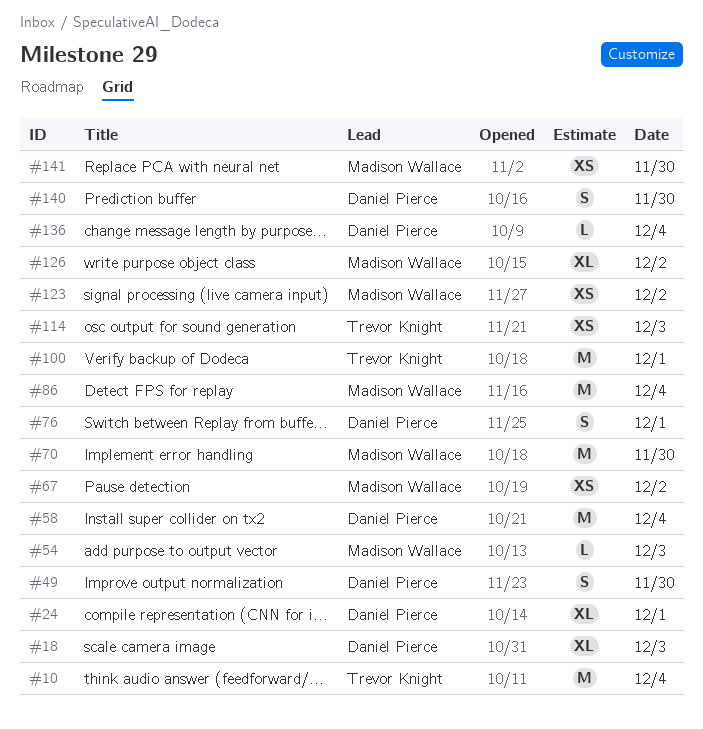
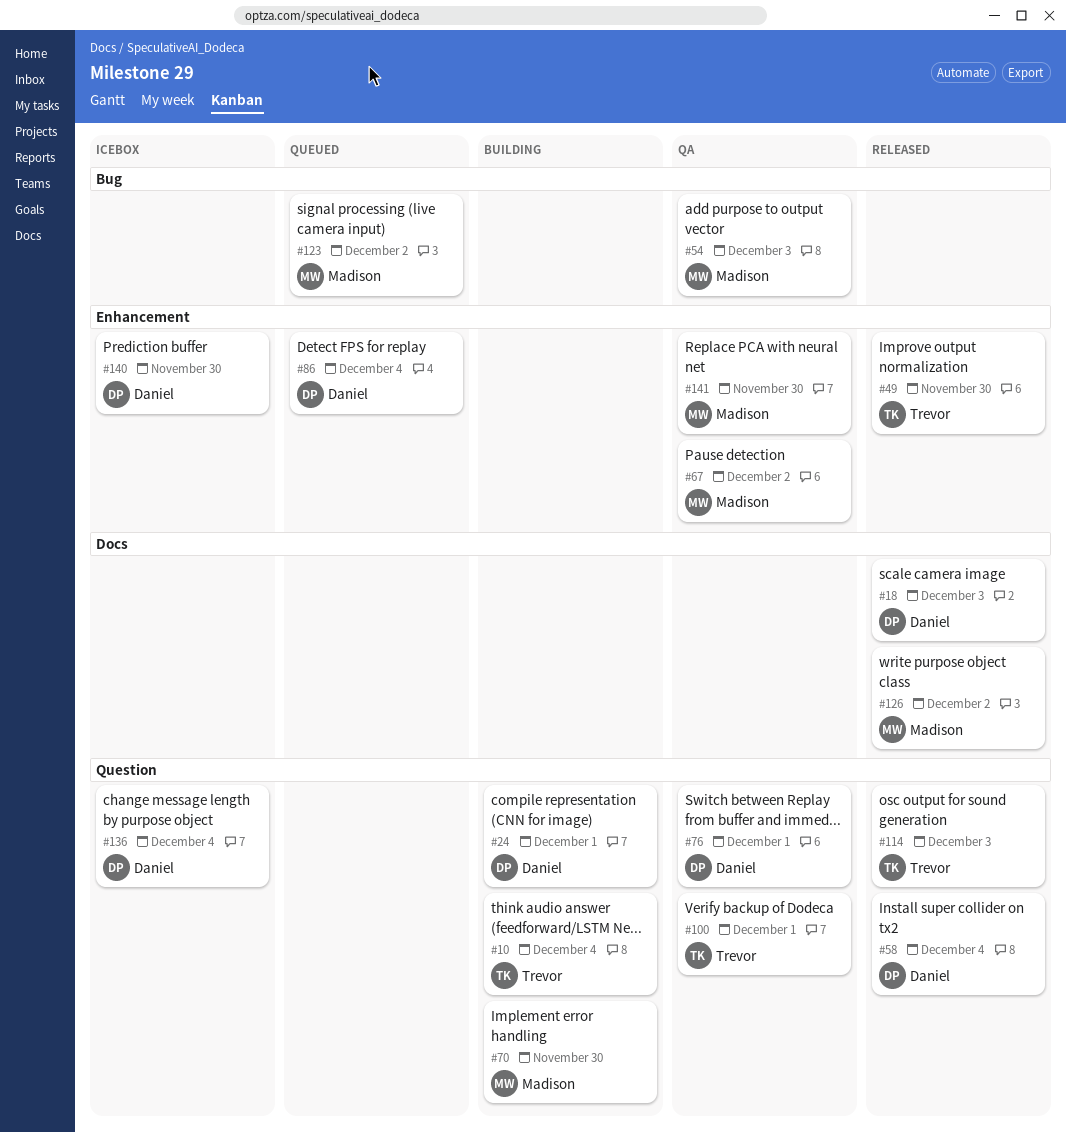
#49, owner: Daniel Pierce -> Trevor Knight
#86, owner: Madison Wallace -> Daniel Pierce

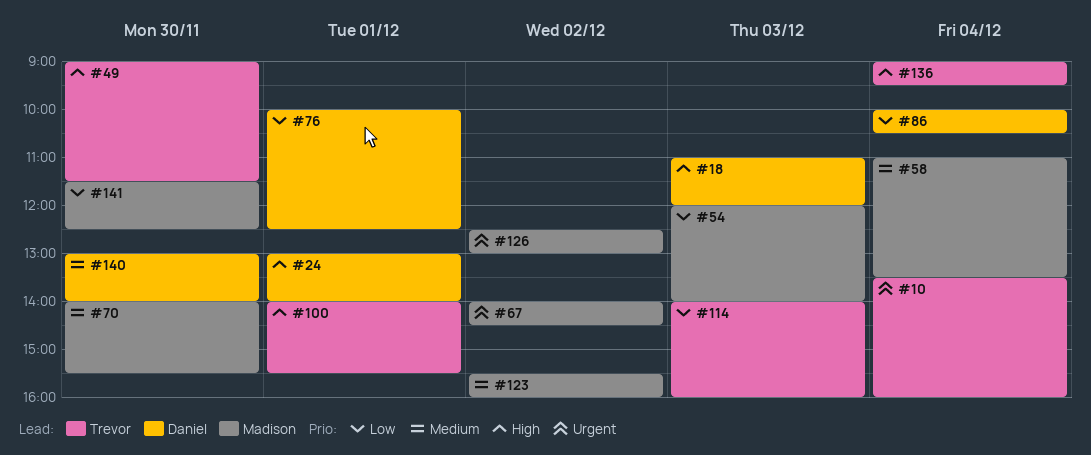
#58, owner: Daniel -> Madison
#136, owner: Daniel -> Trevor

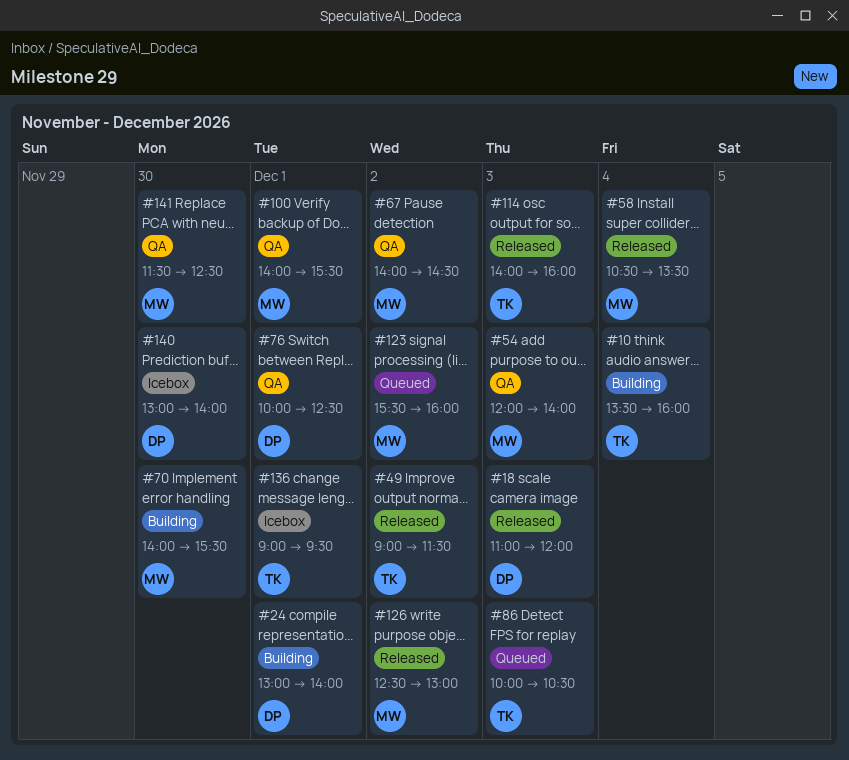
#49, day: Nov 30 -> Dec 2
#58, begins: 11:00 -> 10:30
#86, owner: Daniel -> Trevor
#86, day: Dec 4 -> Dec 3
#100, owner: Trevor -> Madison
#136, day: Dec 4 -> Dec 1

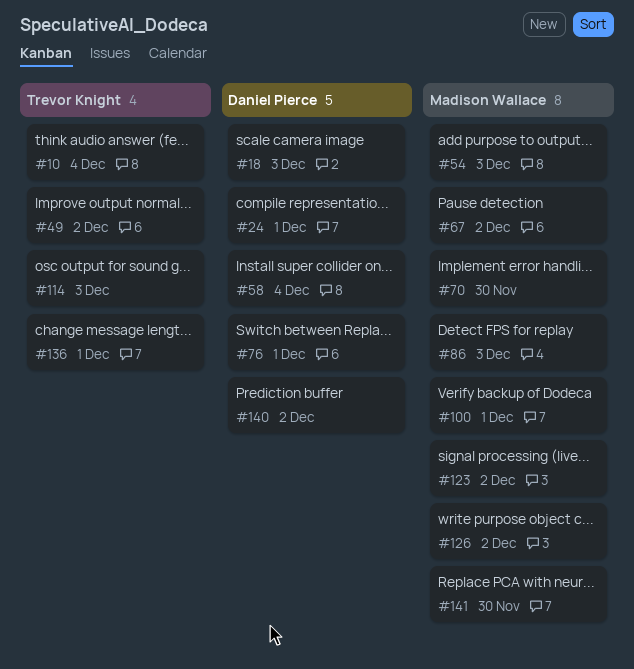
#58, owner: Madison Wallace -> Daniel Pierce
#86, owner: Trevor Knight -> Madison Wallace
#140, day: Nov 30 -> Dec 2

